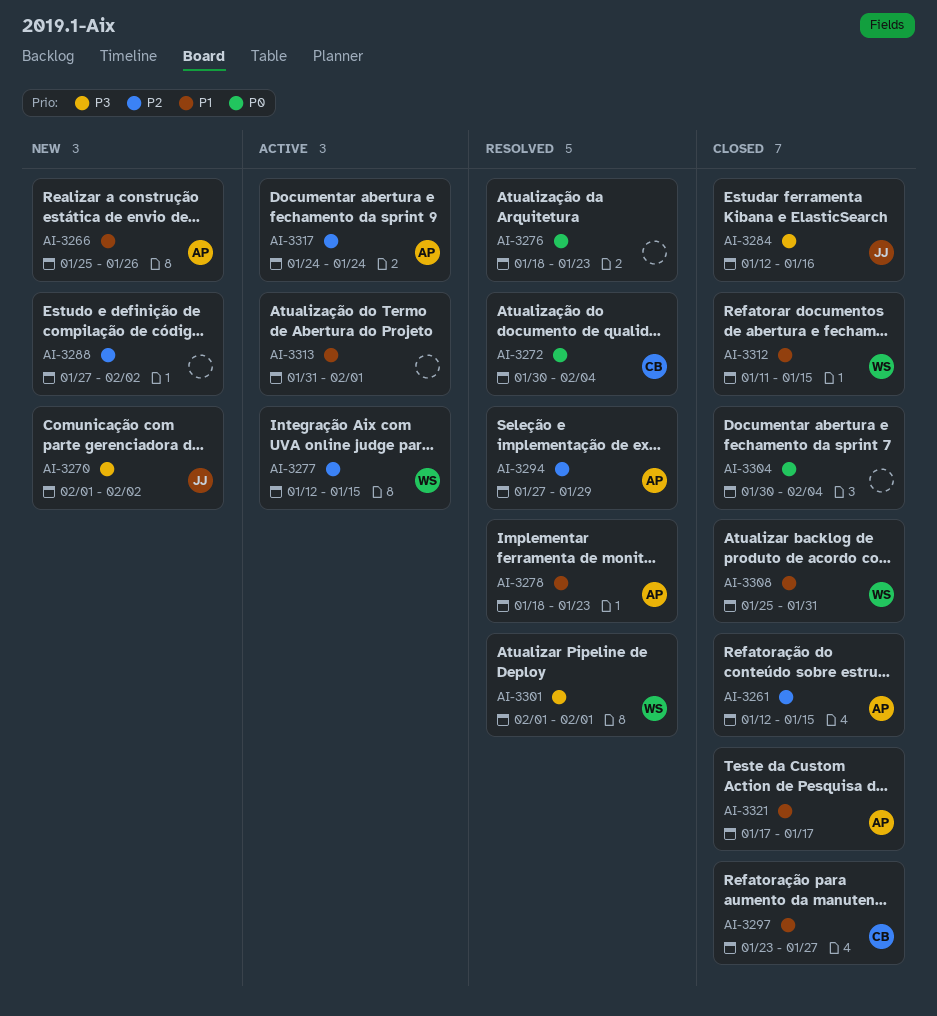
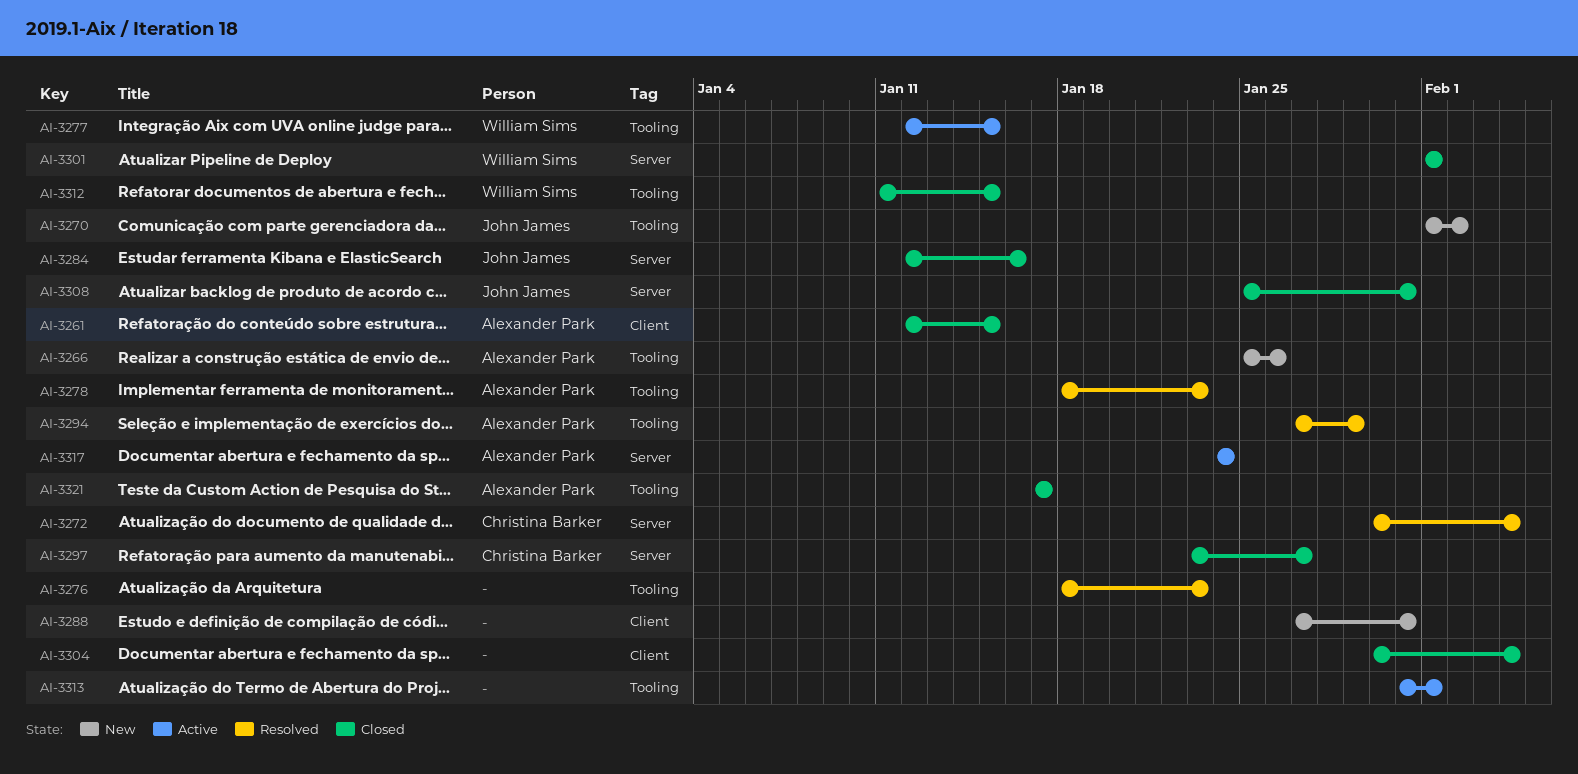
AI-3288, due: Feb 2 -> Jan 31
AI-3301, status: Resolved -> Closed
AI-3308, owner: William Sims -> John James

